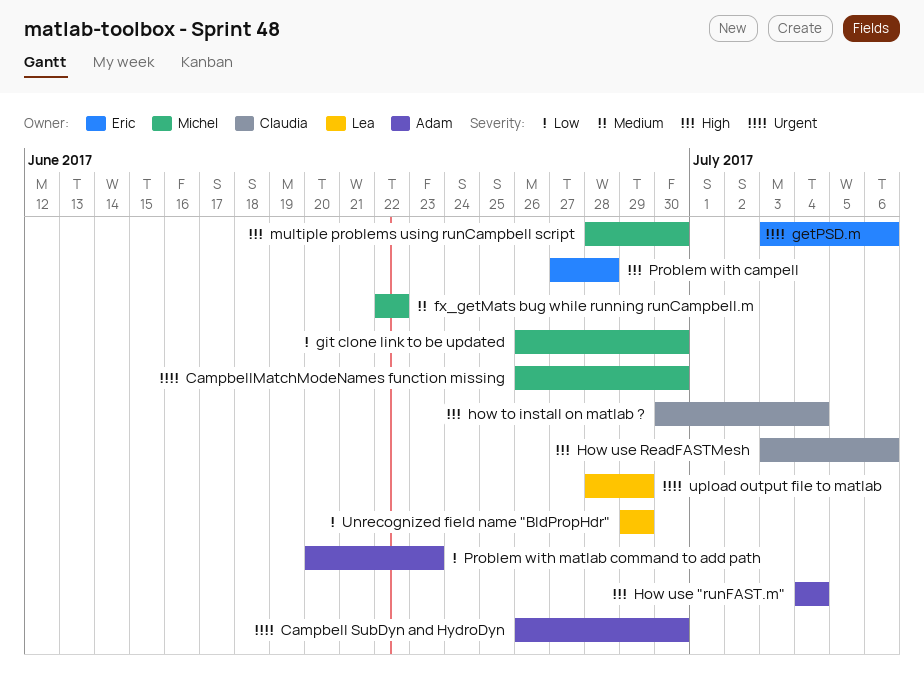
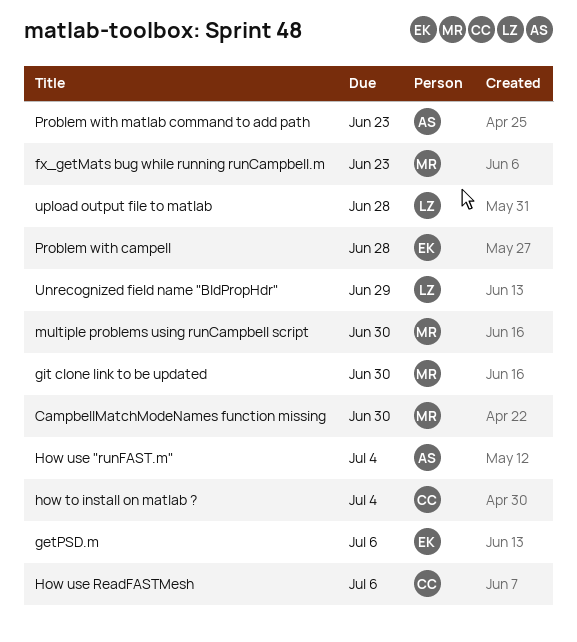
Campbell SubDyn and HydroDyn: present -> none
fx_getMats bug while running runCampbell.m, due: Jun 22 -> Jun 23
upload output file to matlab, due: Jun 29 -> Jun 28

